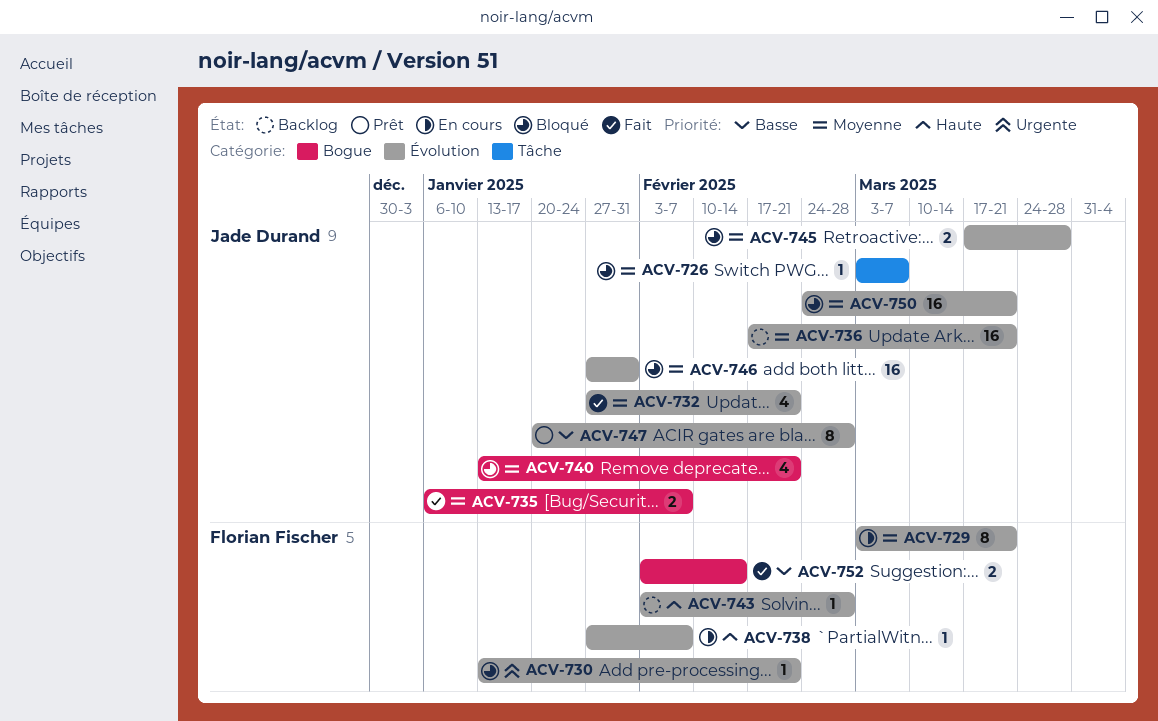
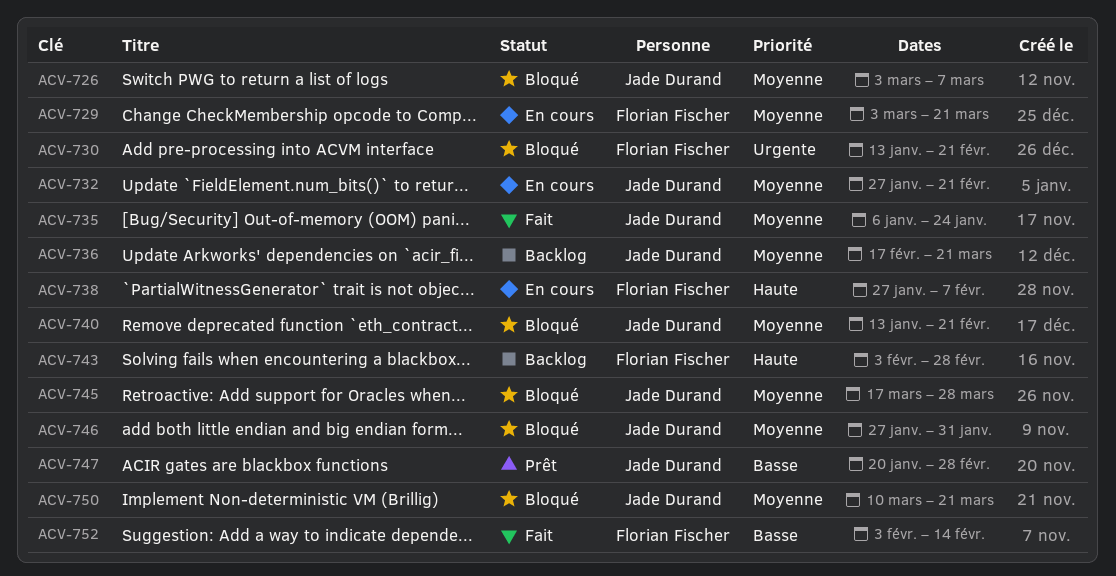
ACV-732, status: Fait -> En cours
ACV-735, due: Feb 7 -> Jan 24
ACV-750, start: Feb 24 -> Mar 10

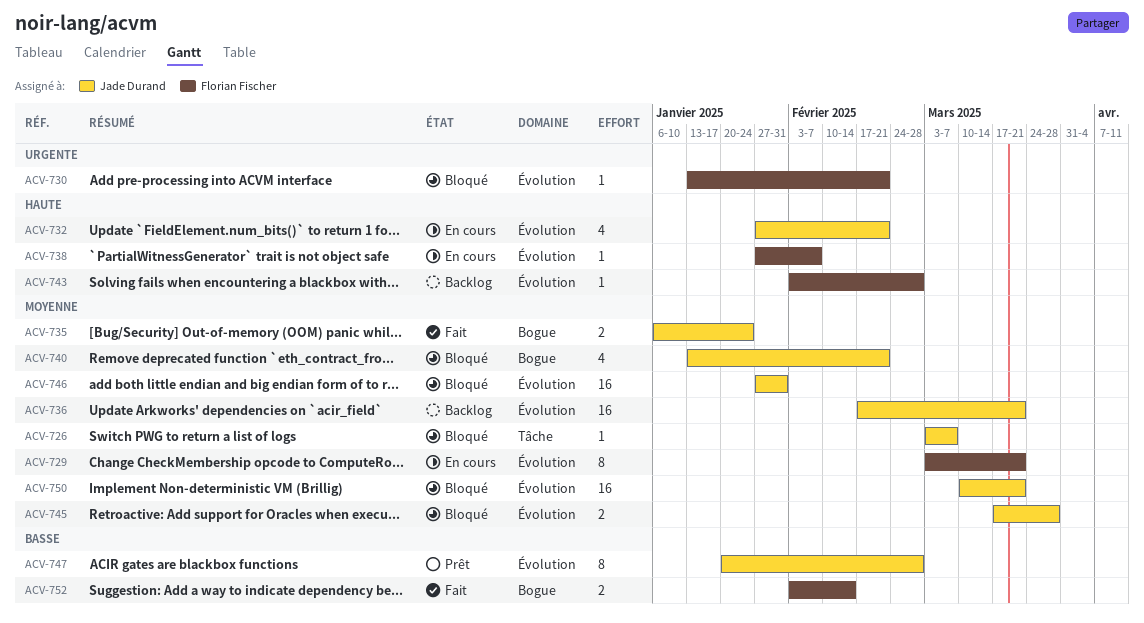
ACV-732, priority: Moyenne -> Haute

